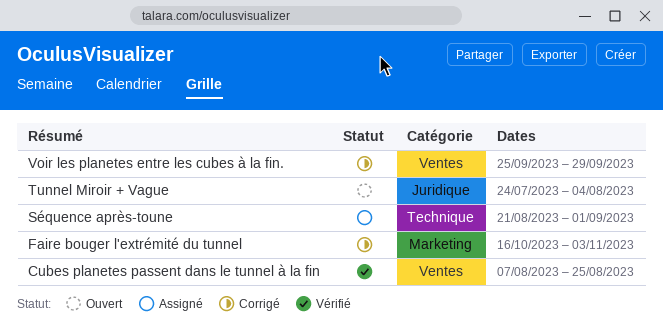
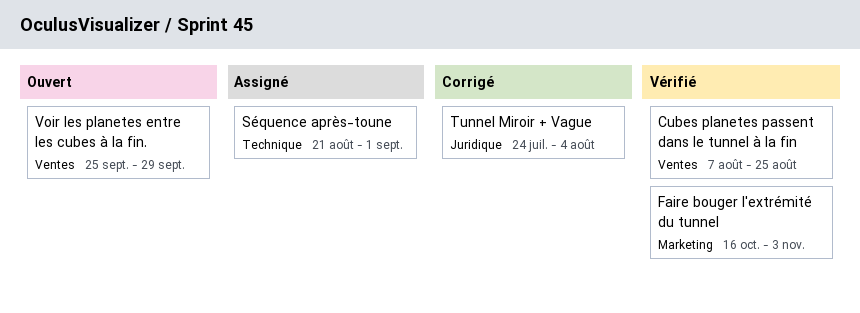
Faire bouger l'extrémité du tunnel, status: Corrigé -> Vérifié
Tunnel Miroir + Vague, status: Ouvert -> Corrigé
Voir les planetes entre les cubes à la fin., status: Corrigé -> Ouvert

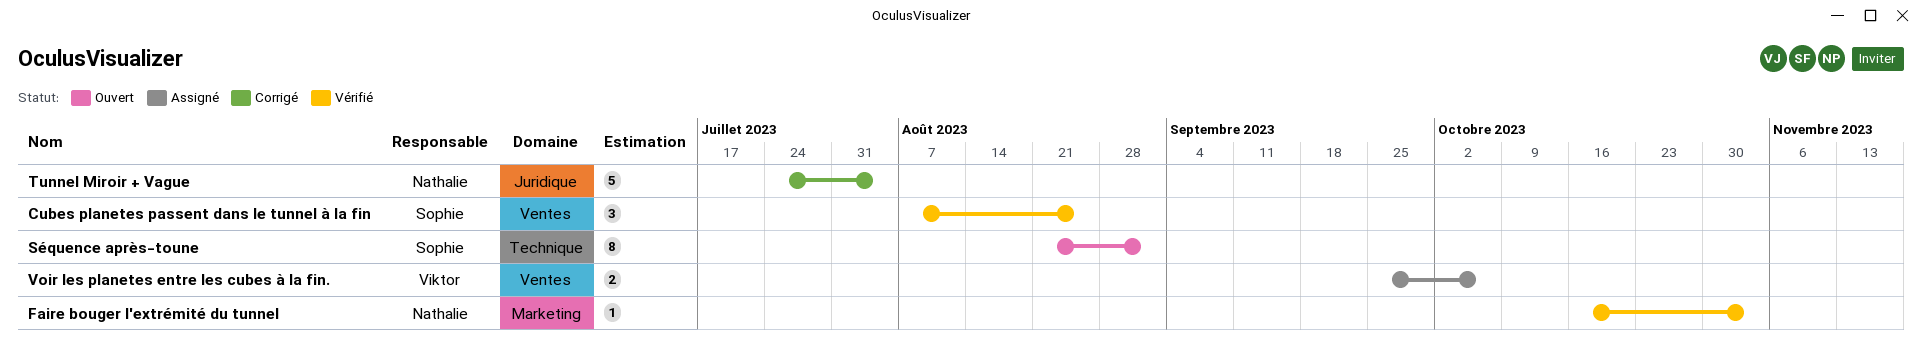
Séquence après-toune, status: Assigné -> Ouvert
Voir les planetes entre les cubes à la fin., status: Ouvert -> Assigné
Voir les planetes entre les cubes à la fin., due: Sep 29 -> Oct 6

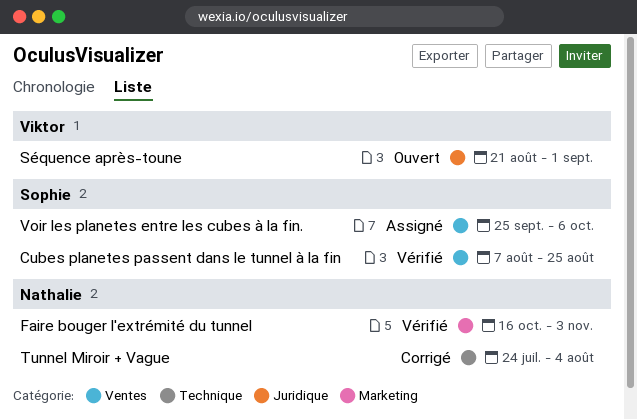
Séquence après-toune, owner: Sophie -> Viktor
Séquence après-toune, label: Technique -> Juridique
Tunnel Miroir + Vague, label: Juridique -> Technique
Voir les planetes entre les cubes à la fin., owner: Viktor -> Sophie

